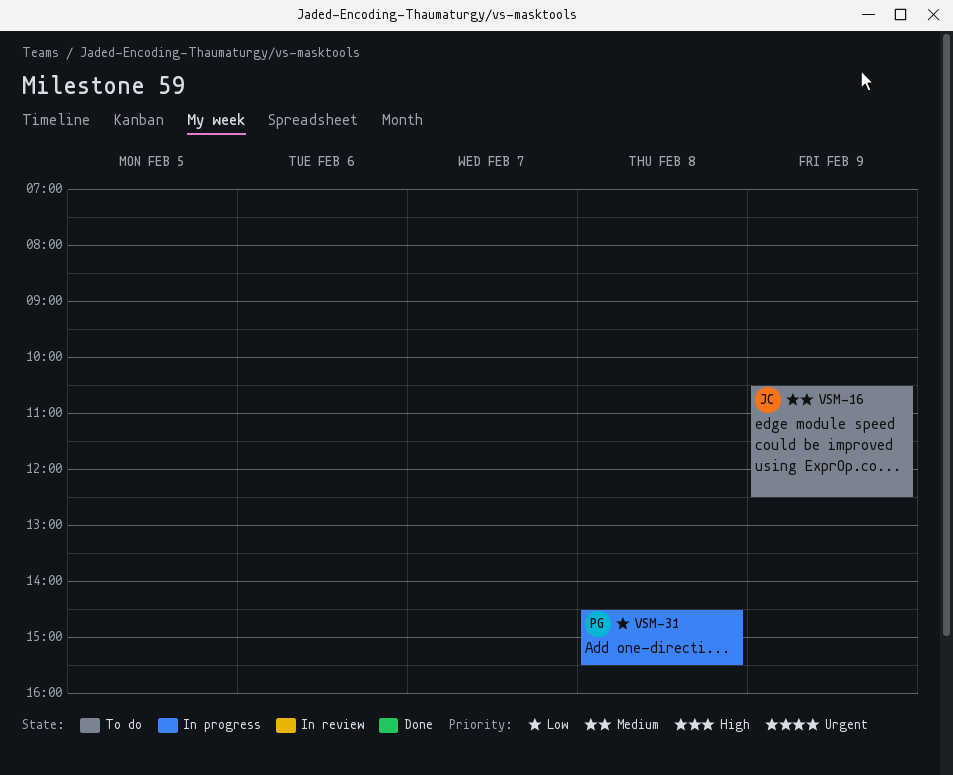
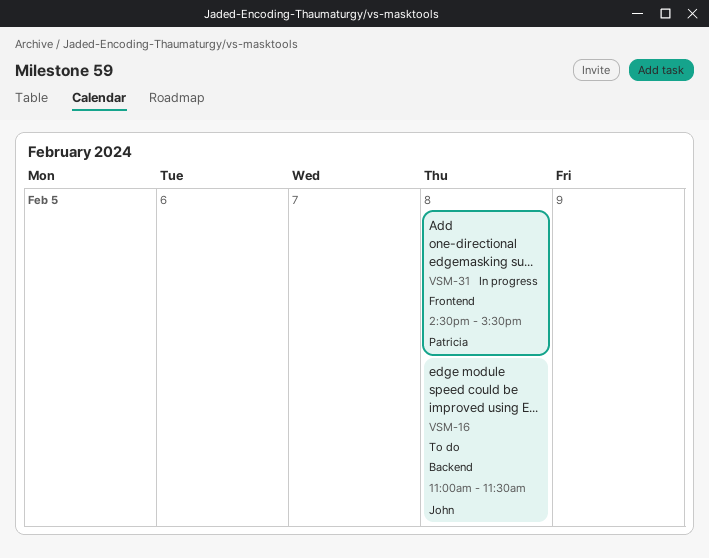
VSM-16, day: Feb 9 -> Feb 8
VSM-16, begins: 10:30 -> 11:00
VSM-16, ends: 12:30 -> 11:30

